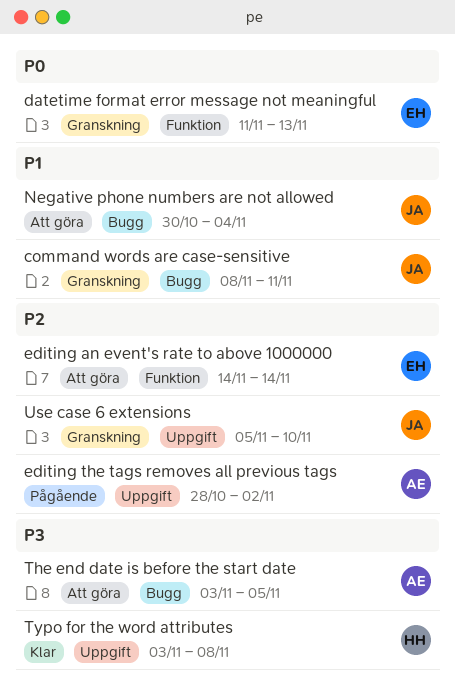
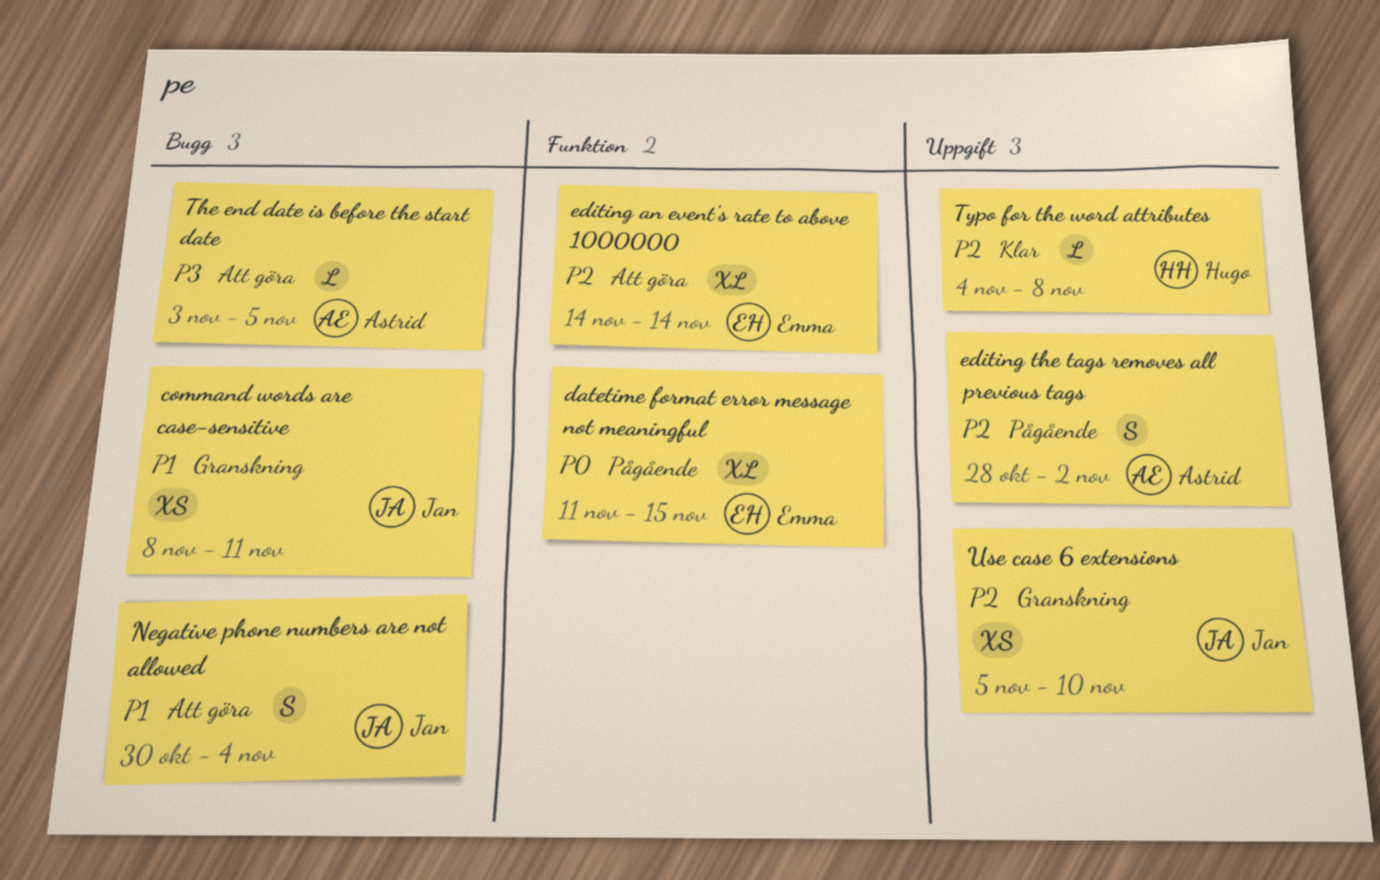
datetime format error message not meaningful, status: Granskning -> Pågående
datetime format error message not meaningful, due: Nov 13 -> Nov 15
Typo for the word attributes, priority: P3 -> P2
Typo for the word attributes, start: Nov 3 -> Nov 4

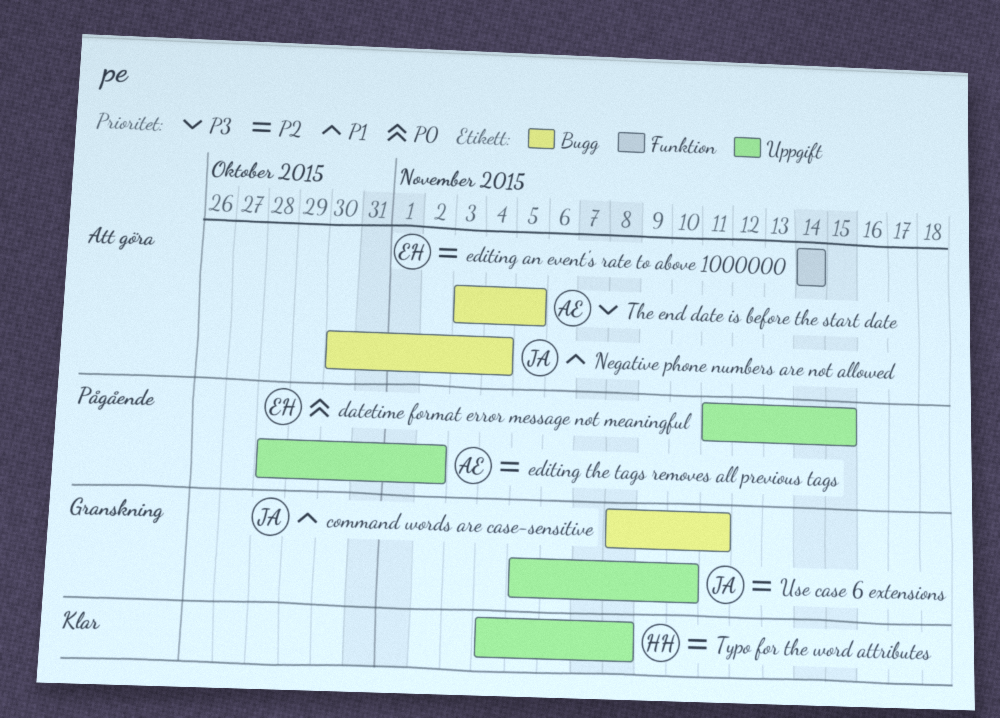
datetime format error message not meaningful, label: Funktion -> Uppgift

